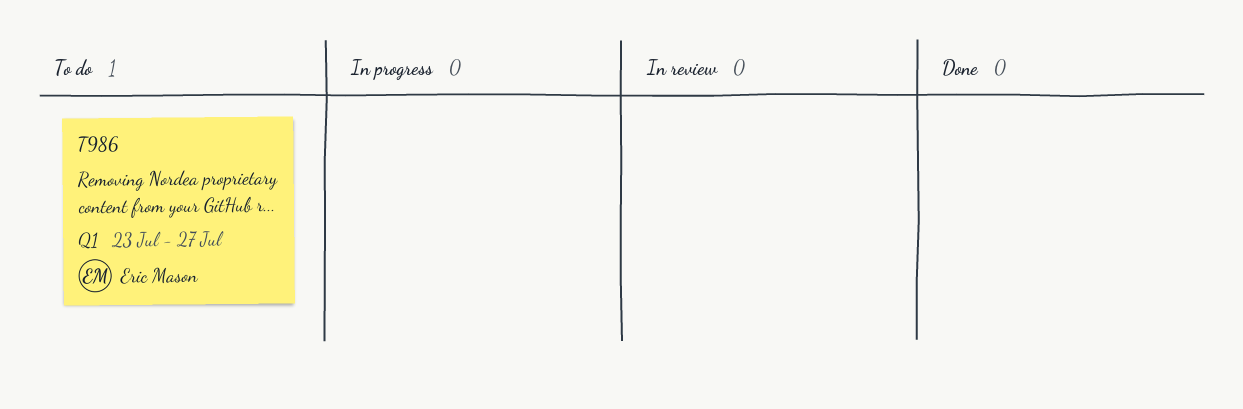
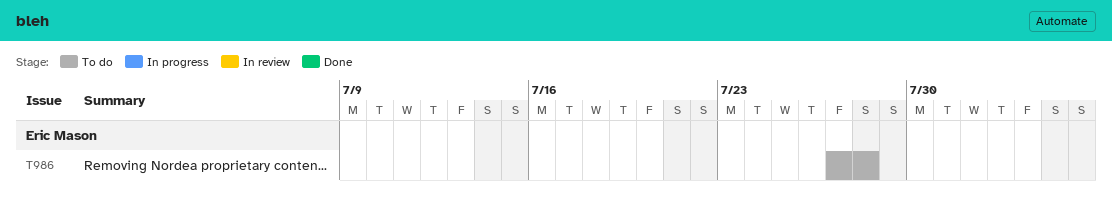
T986, start: Jul 23 -> Jul 27
T986, due: Jul 27 -> Jul 28

